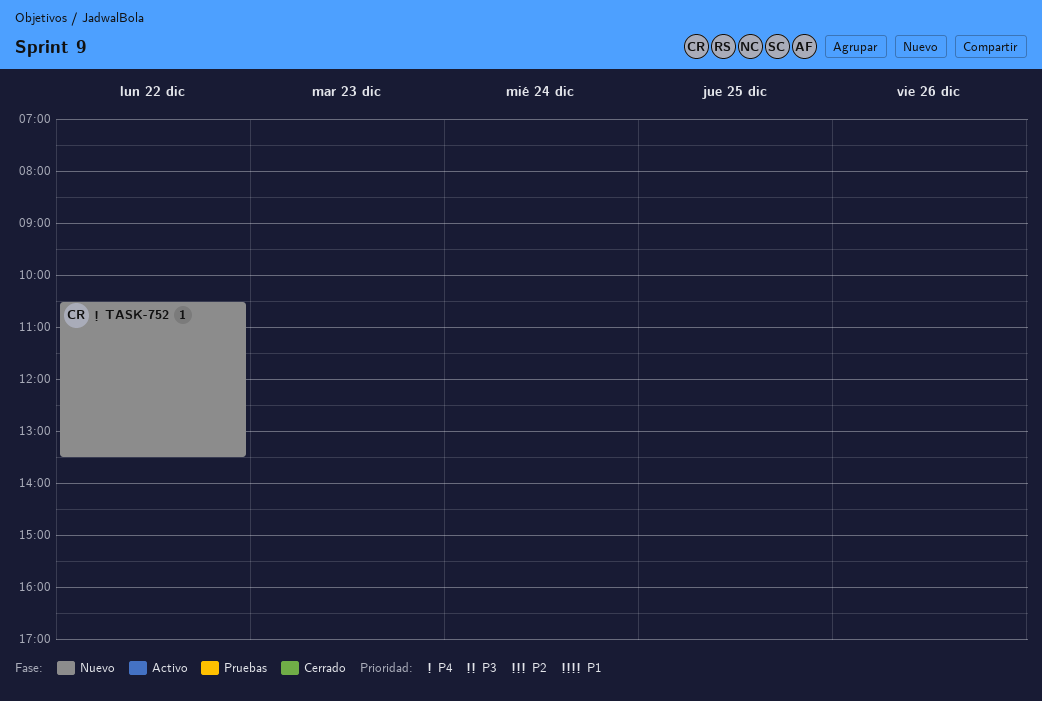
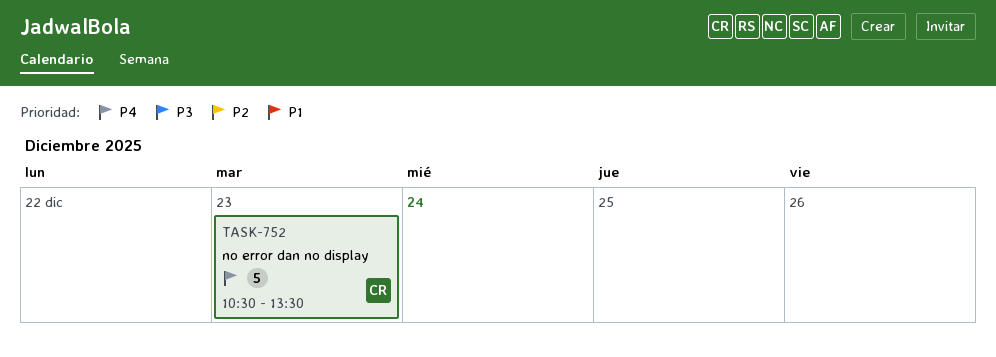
TASK-752, estimate: 1 -> 5
TASK-752, day: Dec 22 -> Dec 23

